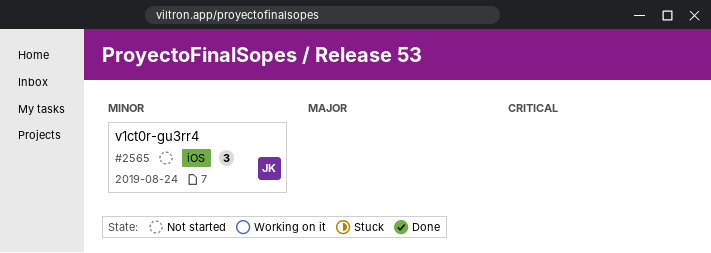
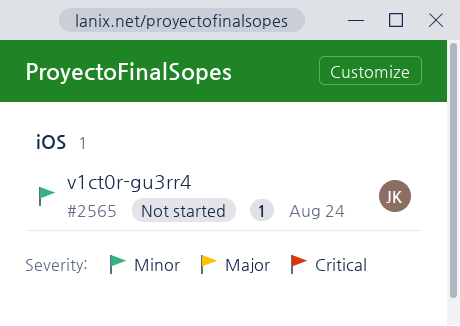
#2565, estimate: 3 -> 1

